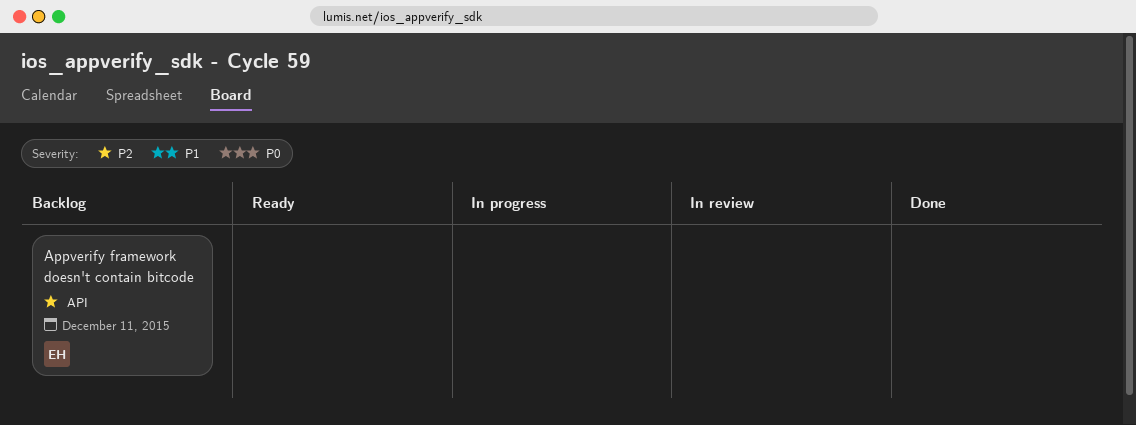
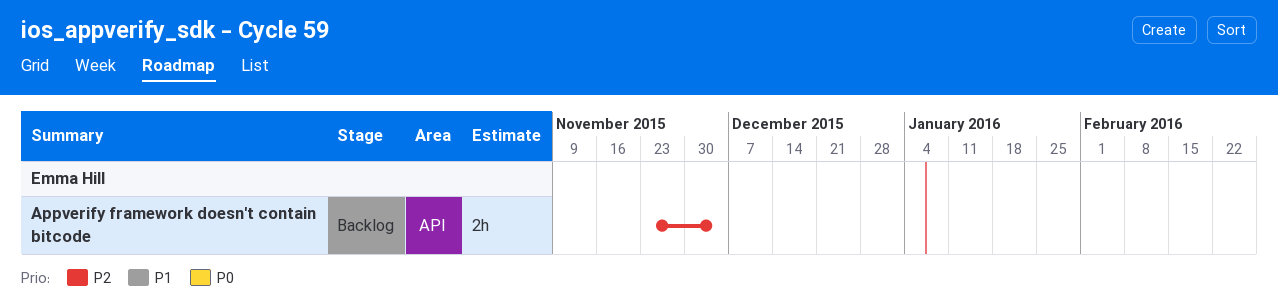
Appverify framework doesn't contain bitcode, due: Dec 11 -> Dec 4

